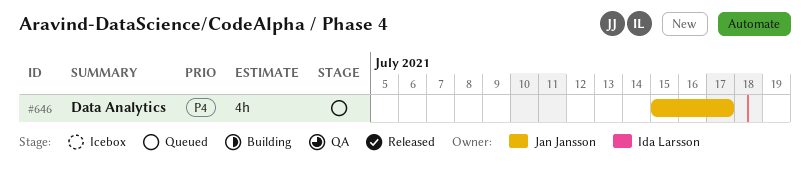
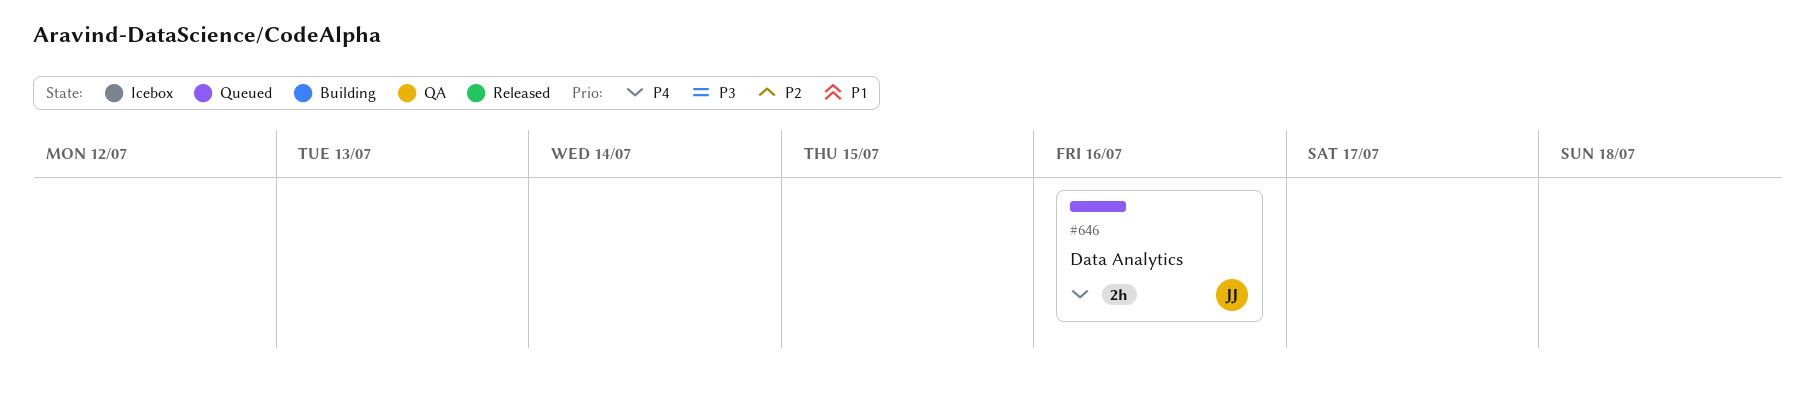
#646, estimate: 4h -> 2h
#646, due: Jul 17 -> Jul 16

